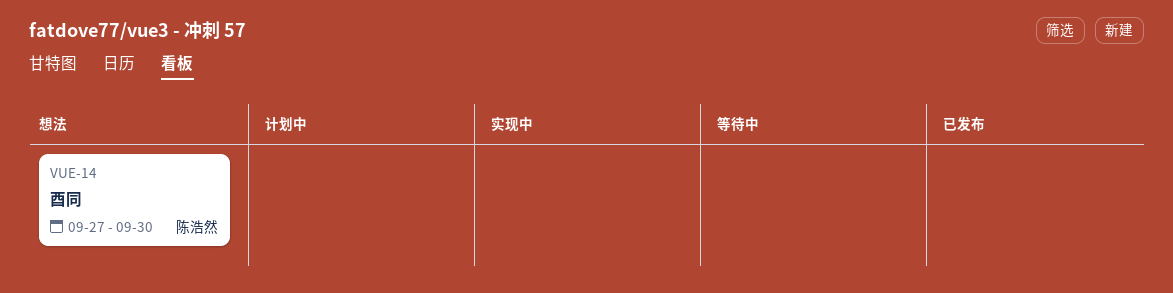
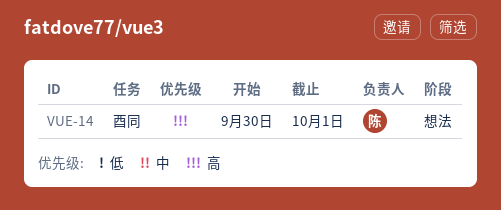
VUE-14, start: Sep 27 -> Sep 30
VUE-14, due: Sep 30 -> Oct 1

